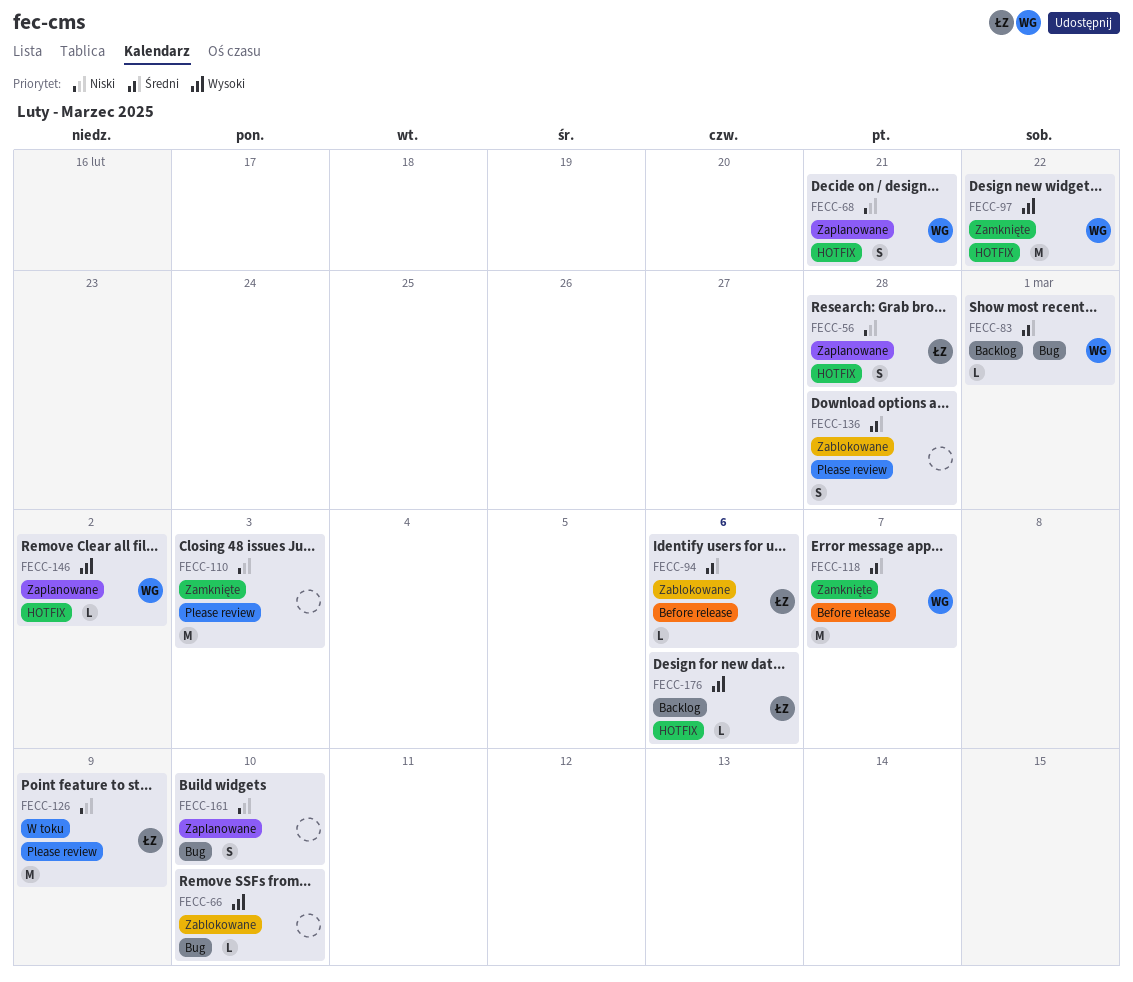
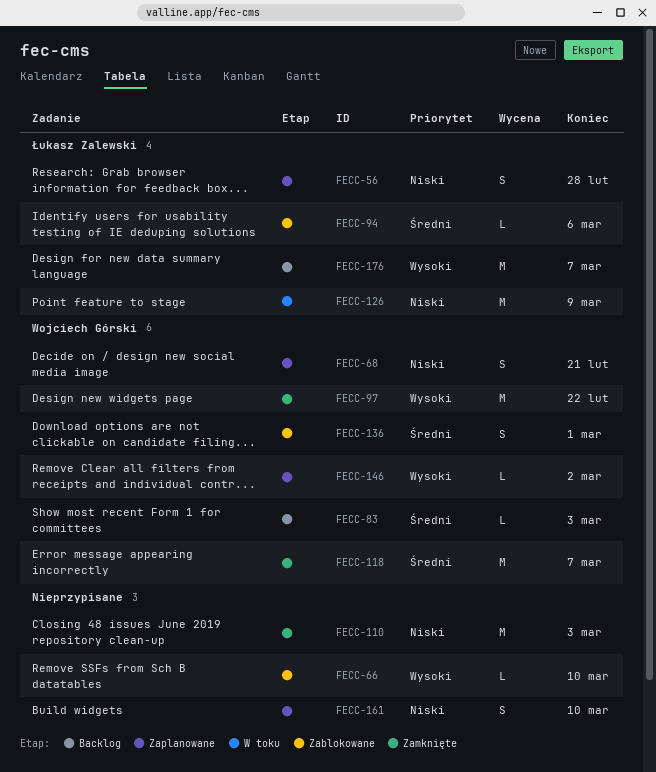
FECC-83, due: Mar 1 -> Mar 3
FECC-136, owner: none -> Wojciech Górski
FECC-136, due: Feb 28 -> Mar 1
FECC-176, estimate: L -> M
FECC-176, due: Mar 6 -> Mar 7

